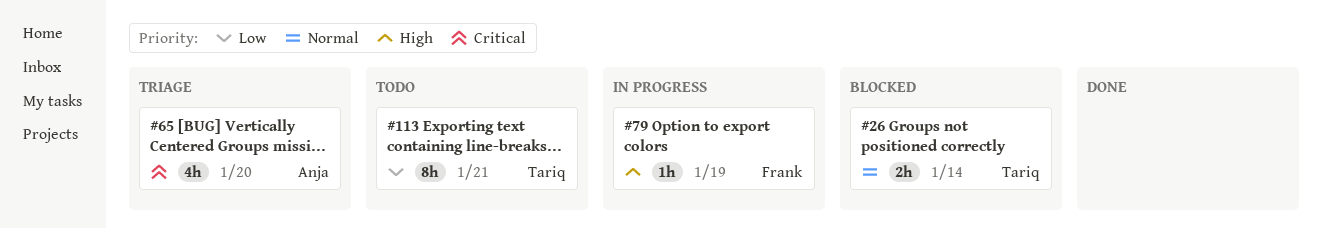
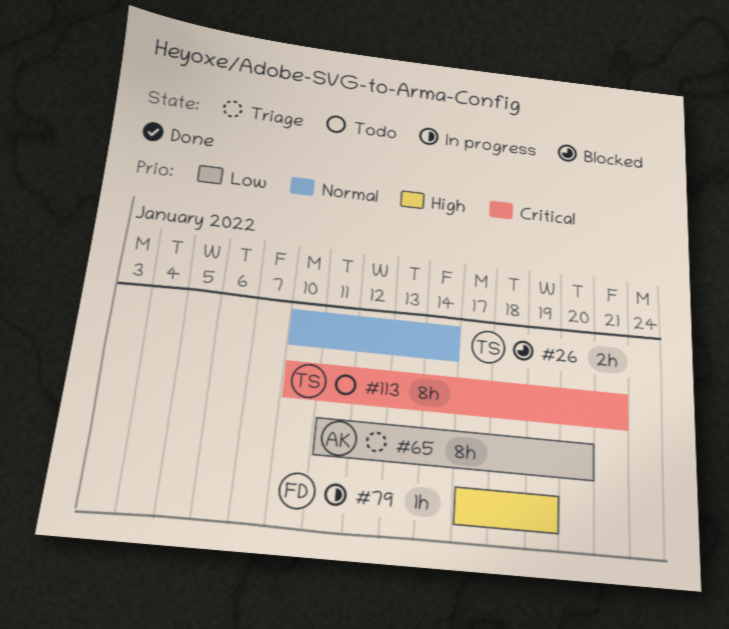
#65, priority: Critical -> Low
#65, estimate: 4h -> 8h
#113, priority: Low -> Critical

